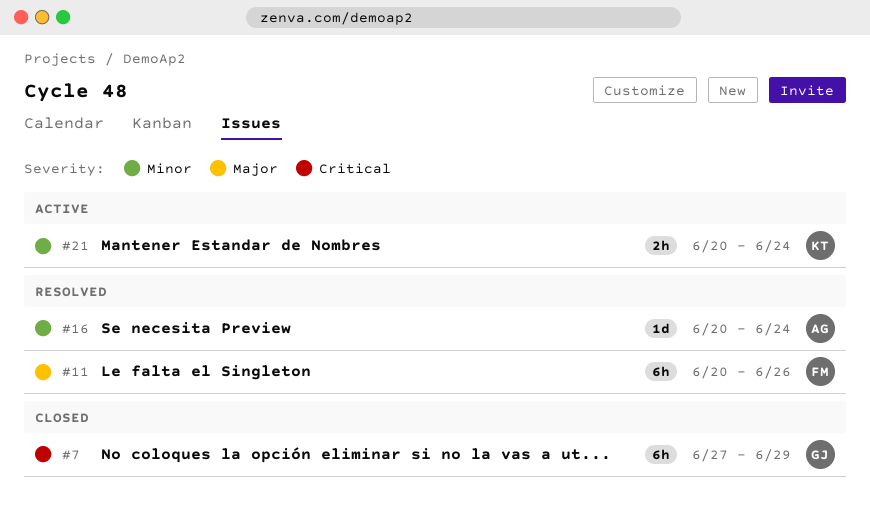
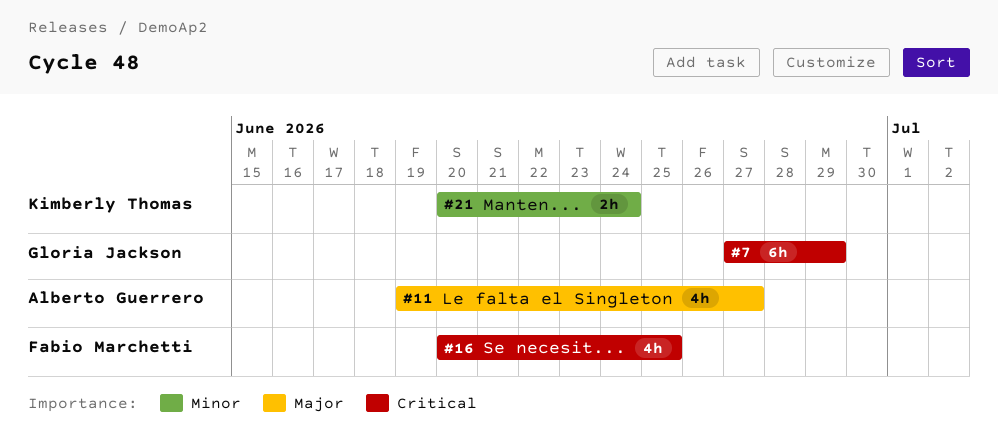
#11, owner: Fabio Marchetti -> Alberto Guerrero
#11, estimate: 6h -> 4h
#11, start: Jun 20 -> Jun 19
#11, due: Jun 26 -> Jun 27
#16, owner: Alberto Guerrero -> Fabio Marchetti
#16, priority: Minor -> Critical
#16, estimate: 1d -> 4h
#16, due: Jun 24 -> Jun 25

